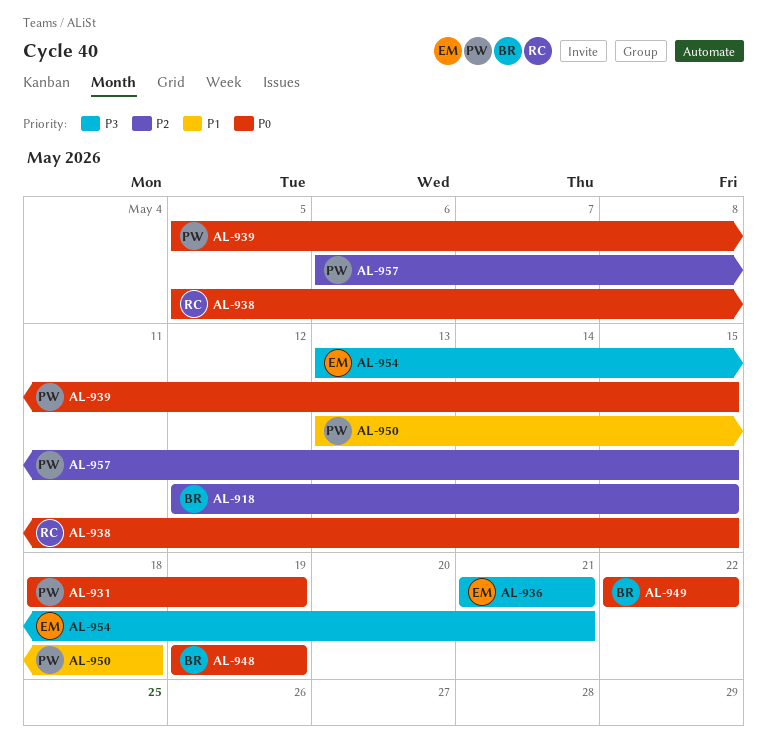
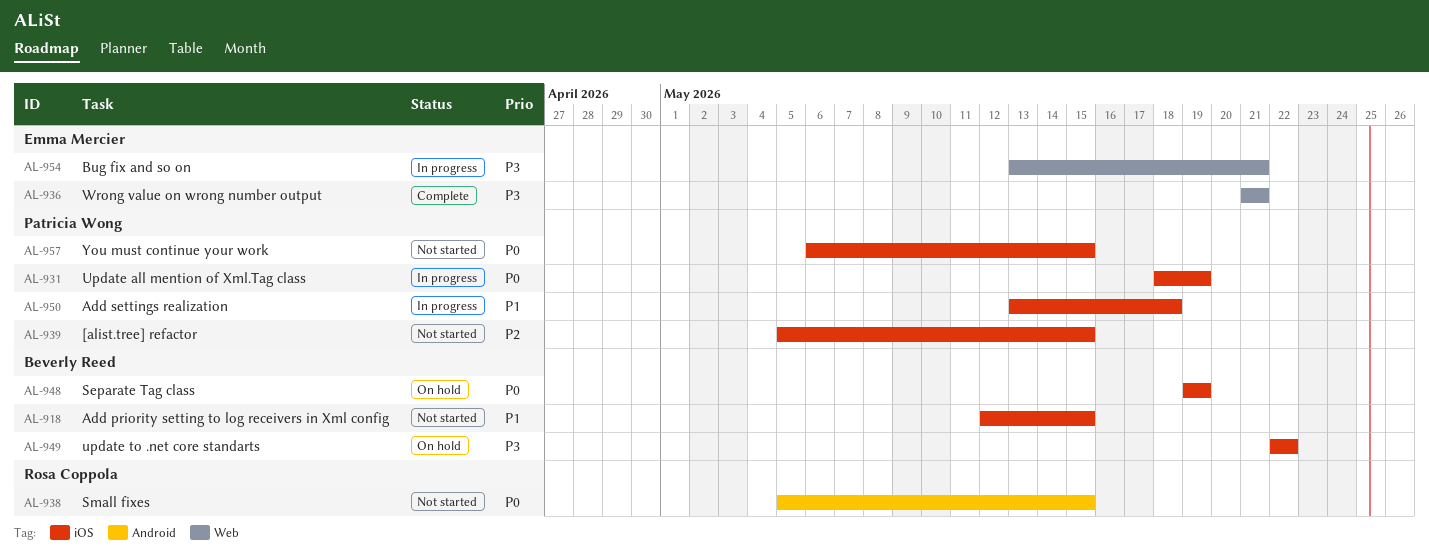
AL-918, priority: P2 -> P1
AL-939, priority: P0 -> P2
AL-949, priority: P0 -> P3
AL-957, priority: P2 -> P0

